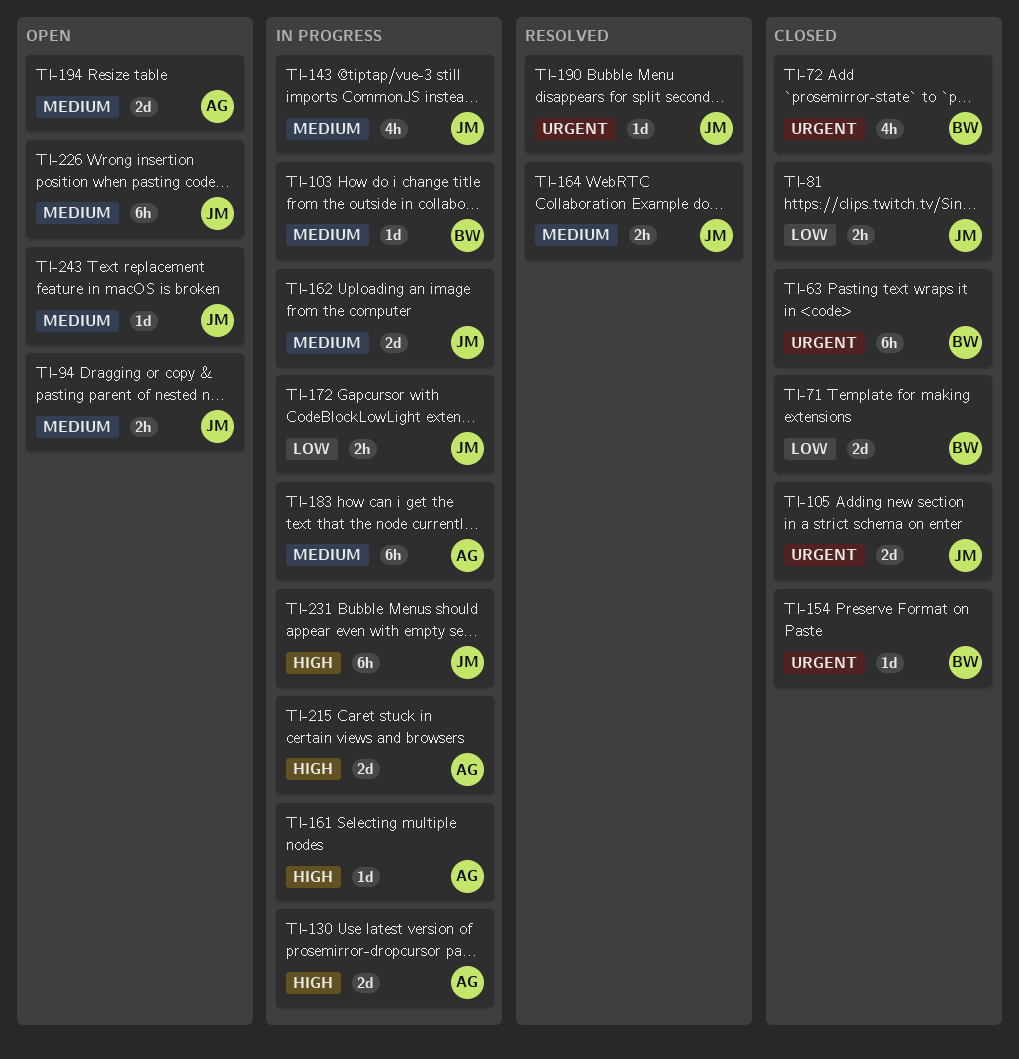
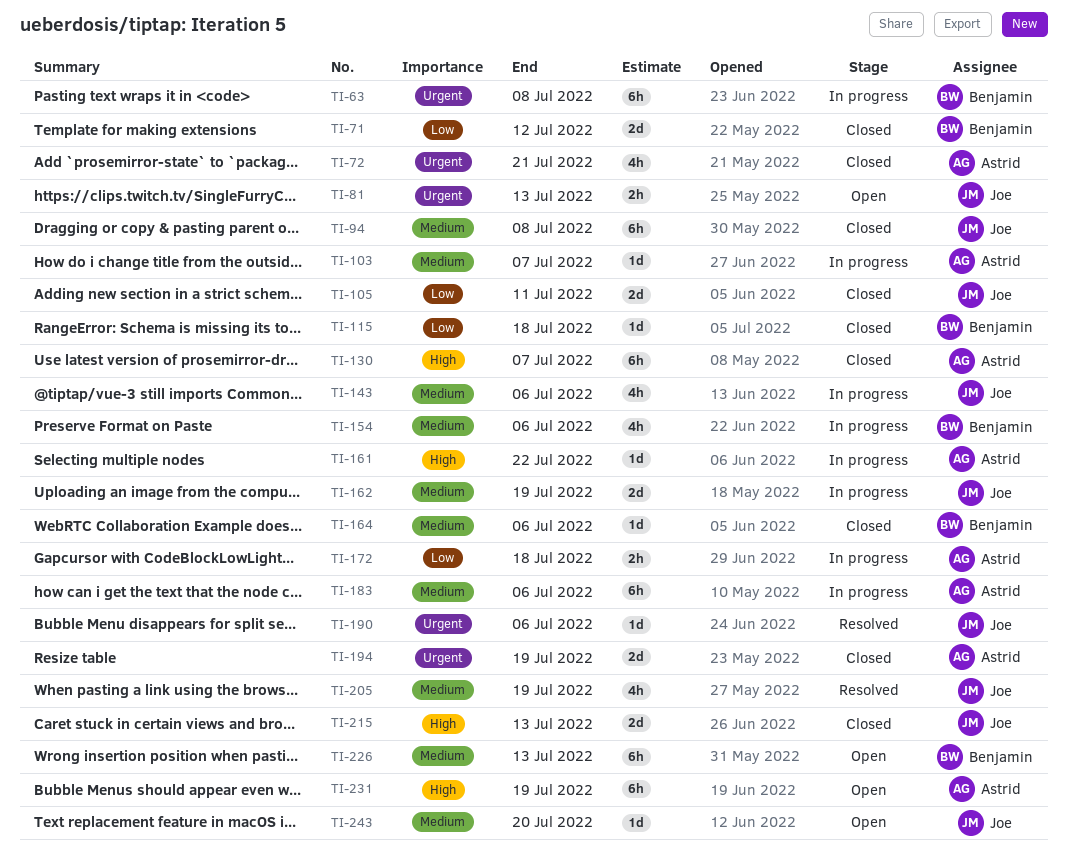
TI-63, status: Closed -> In progress
TI-72, owner: Benjamin -> Astrid
TI-81, status: Closed -> Open
TI-81, priority: Low -> Urgent
TI-94, status: Open -> Closed
TI-94, estimate: 2h -> 6h
TI-103, owner: Benjamin -> Astrid
TI-105, priority: Urgent -> Low
TI-115: none -> present
TI-130, status: In progress -> Closed
TI-130, estimate: 2d -> 6h
TI-154, status: Closed -> In progress
TI-154, priority: Urgent -> Medium
TI-154, estimate: 1d -> 4h
TI-164, status: Resolved -> Closed
TI-164, owner: Joe -> Benjamin
TI-164, estimate: 2h -> 1d
TI-172, owner: Joe -> Astrid
TI-194, status: Open -> Closed
TI-194, priority: Medium -> Urgent
TI-205: none -> present
TI-215, status: In progress -> Closed
TI-215, owner: Astrid -> Joe
TI-226, owner: Joe -> Benjamin
TI-231, status: In progress -> Open
TI-231, owner: Joe -> Astrid

